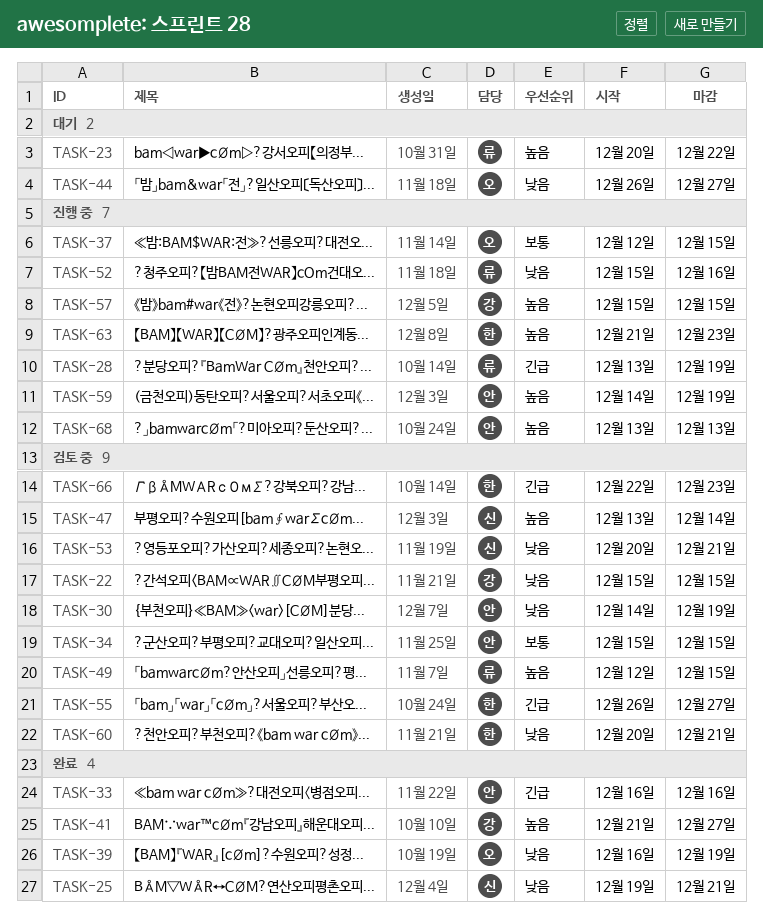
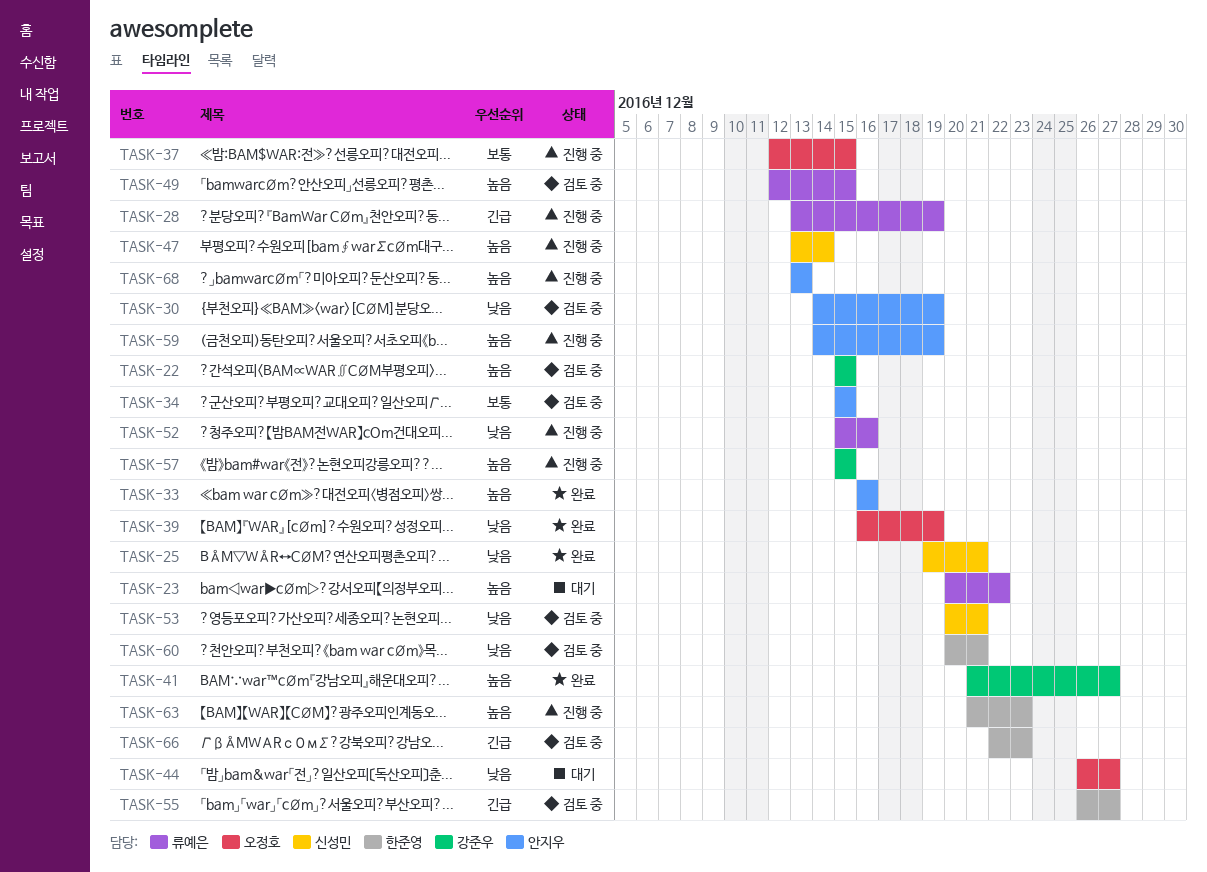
TASK-22, priority: 낮음 -> 높음
TASK-33, priority: 긴급 -> 높음
TASK-47, status: 검토 중 -> 진행 중

